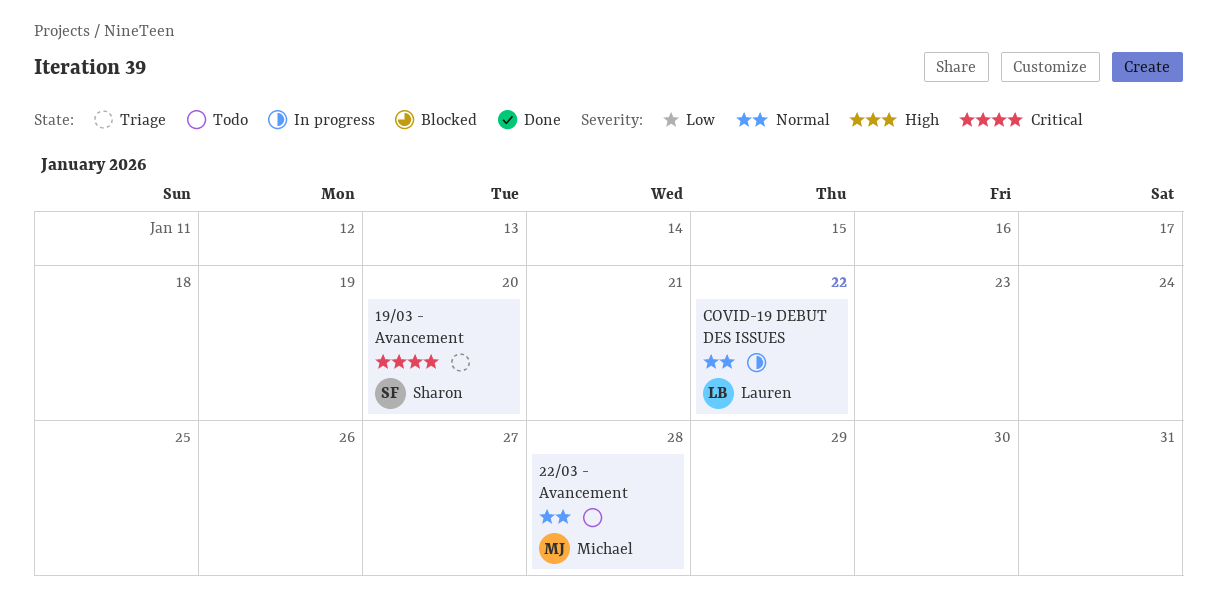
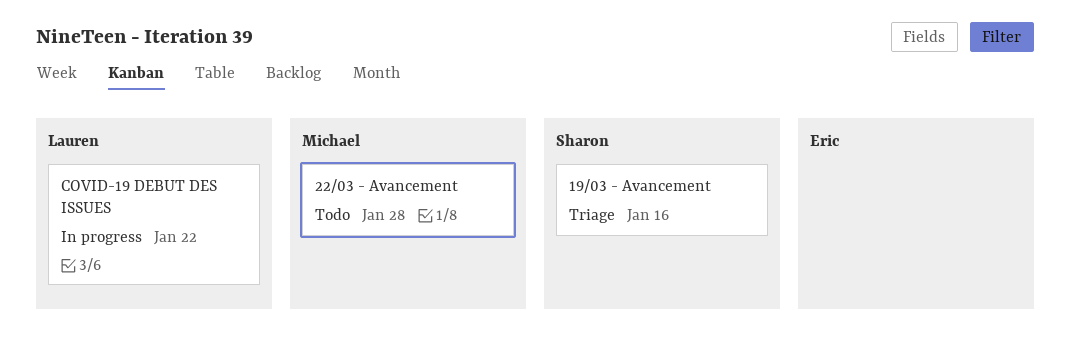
19/03 - Avancement, due: Jan 20 -> Jan 16

